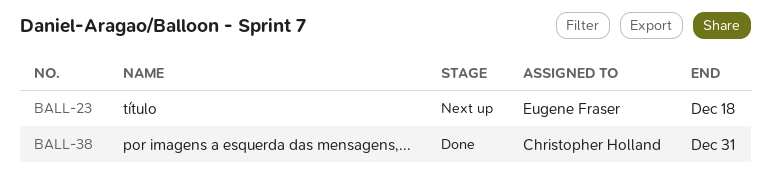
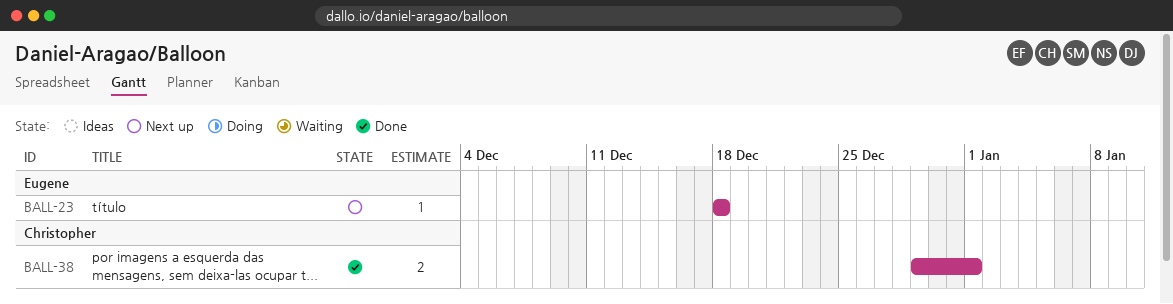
BALL-38, due: Dec 31 -> Jan 1

